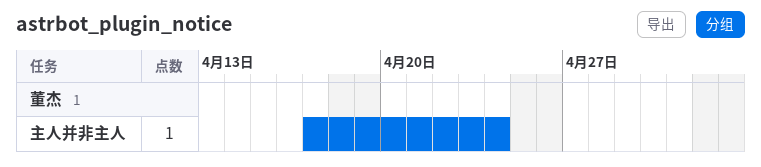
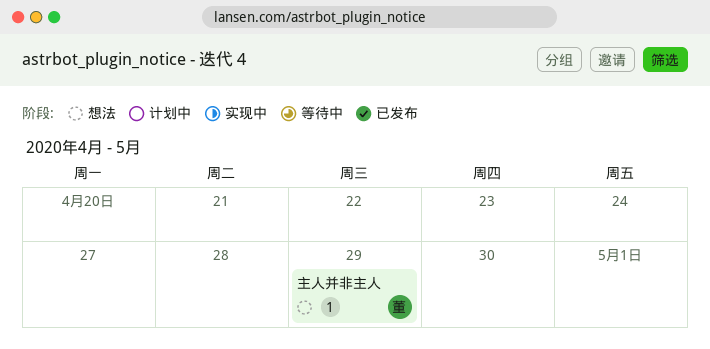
主人并非主人, due: Apr 24 -> Apr 29

